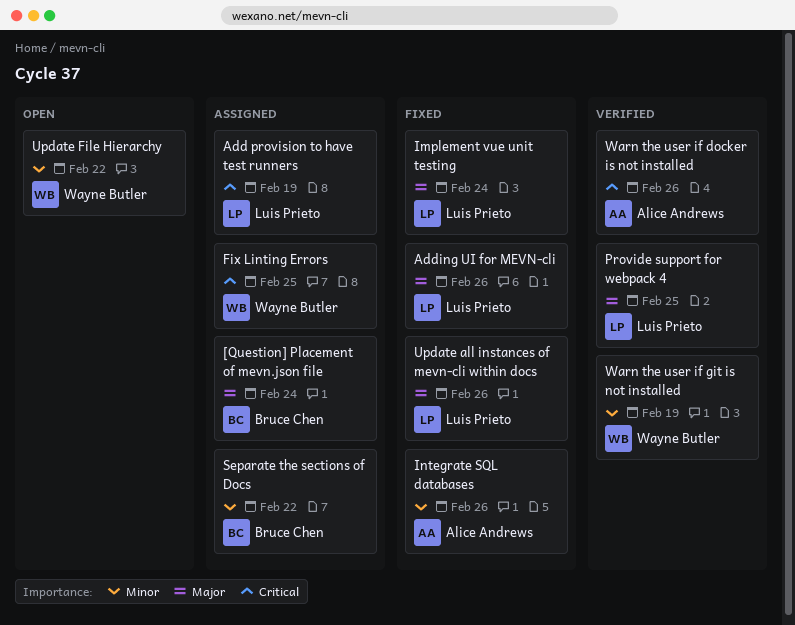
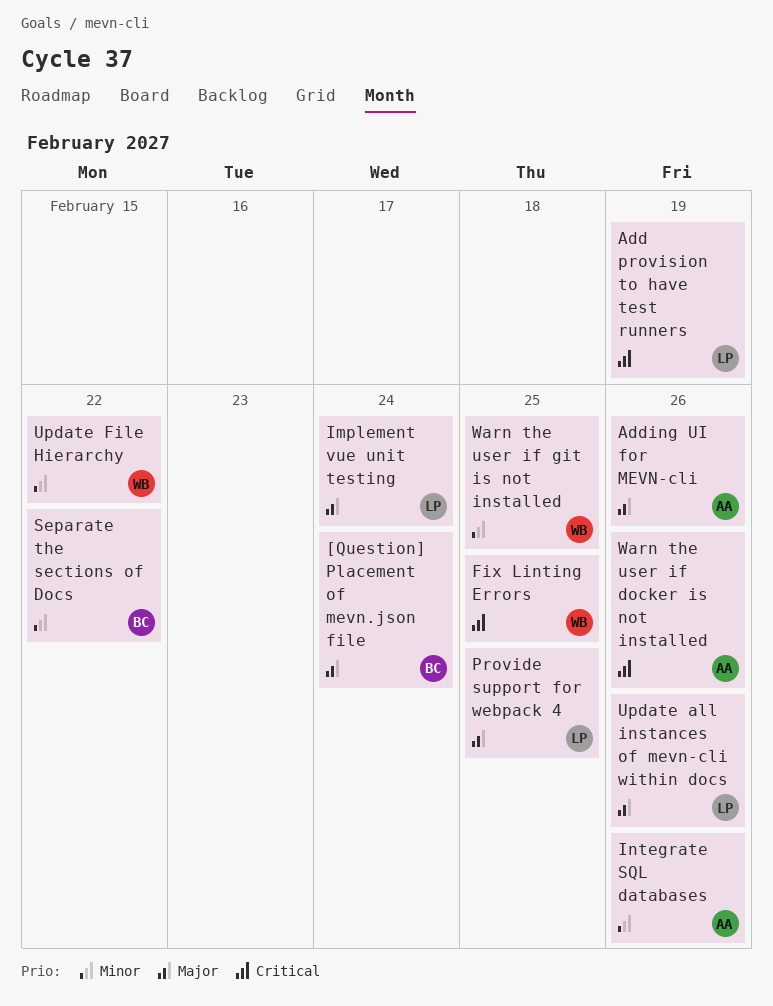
Adding UI for MEVN-cli, owner: Luis Prieto -> Alice Andrews
Warn the user if git is not installed, due: Feb 19 -> Feb 25

